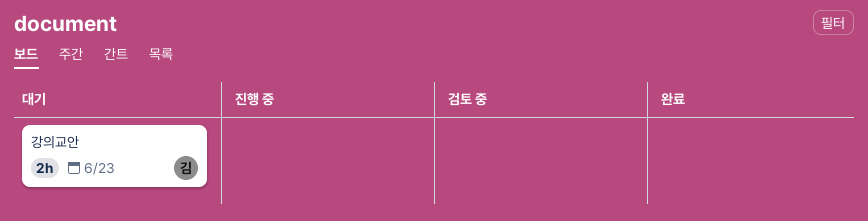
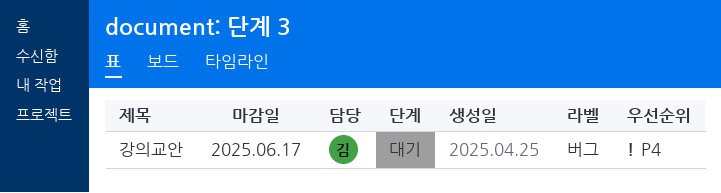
강의교안, due: Jun 23 -> Jun 17

